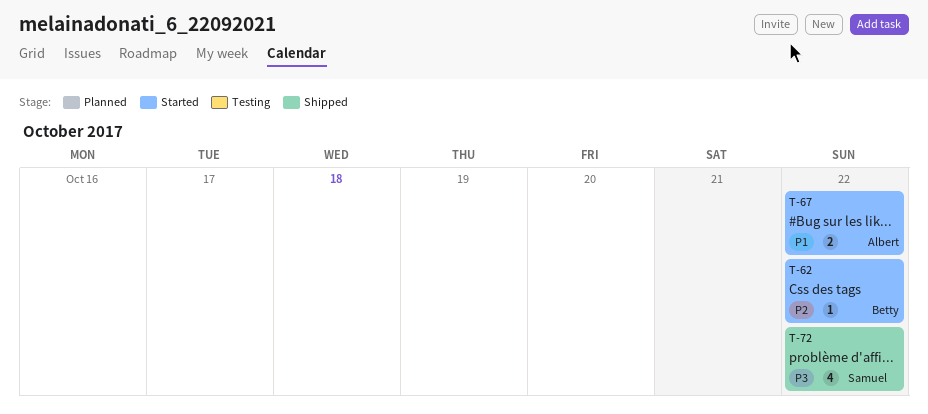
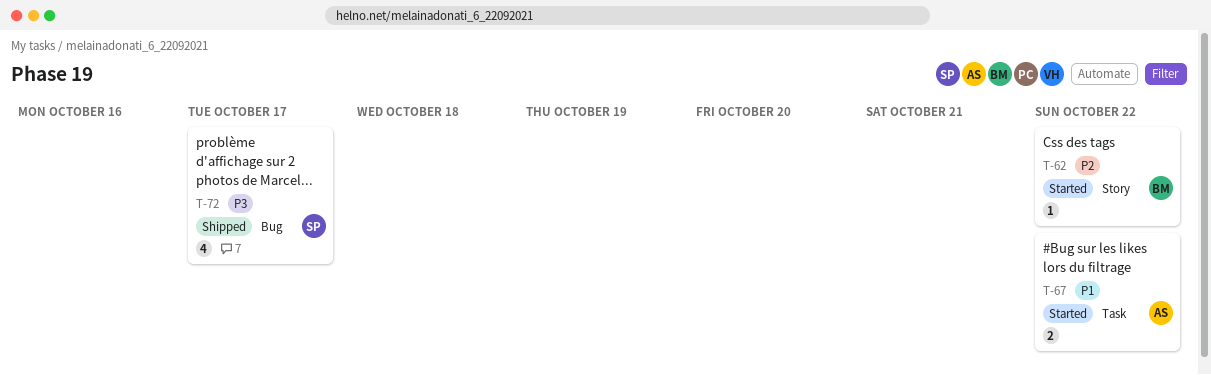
T-72, due: Oct 22 -> Oct 17

